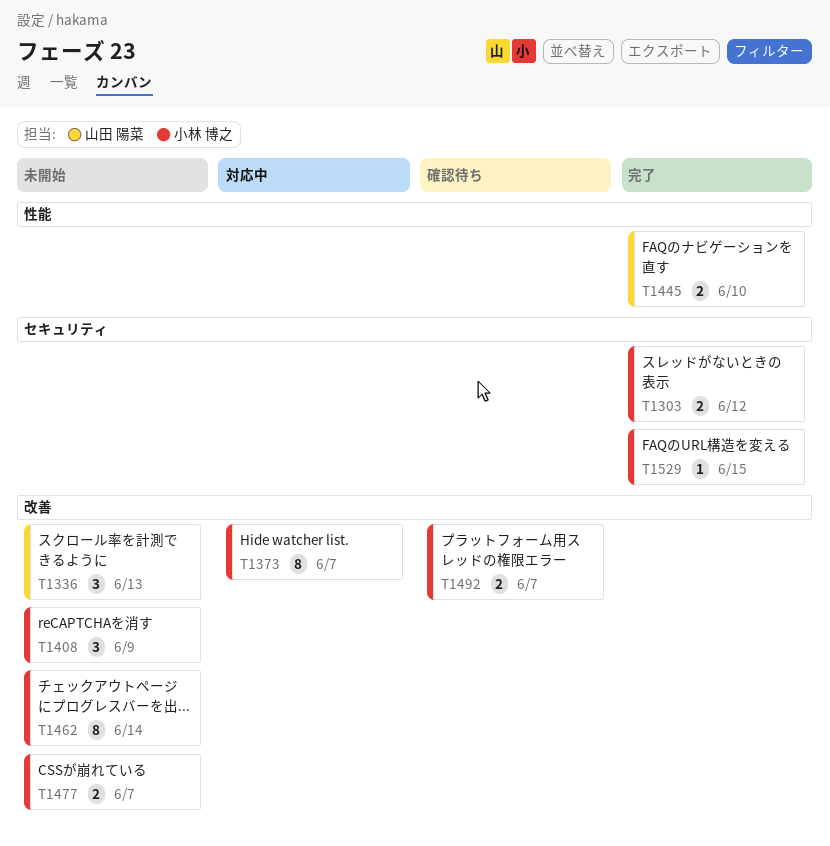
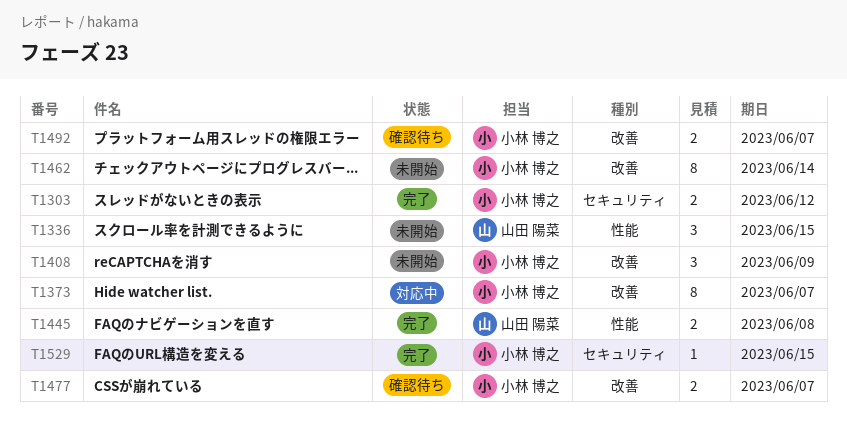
T1336, label: 改善 -> 性能
T1336, due: Jun 13 -> Jun 15
T1445, due: Jun 10 -> Jun 8
T1477, status: 未開始 -> 確認待ち

